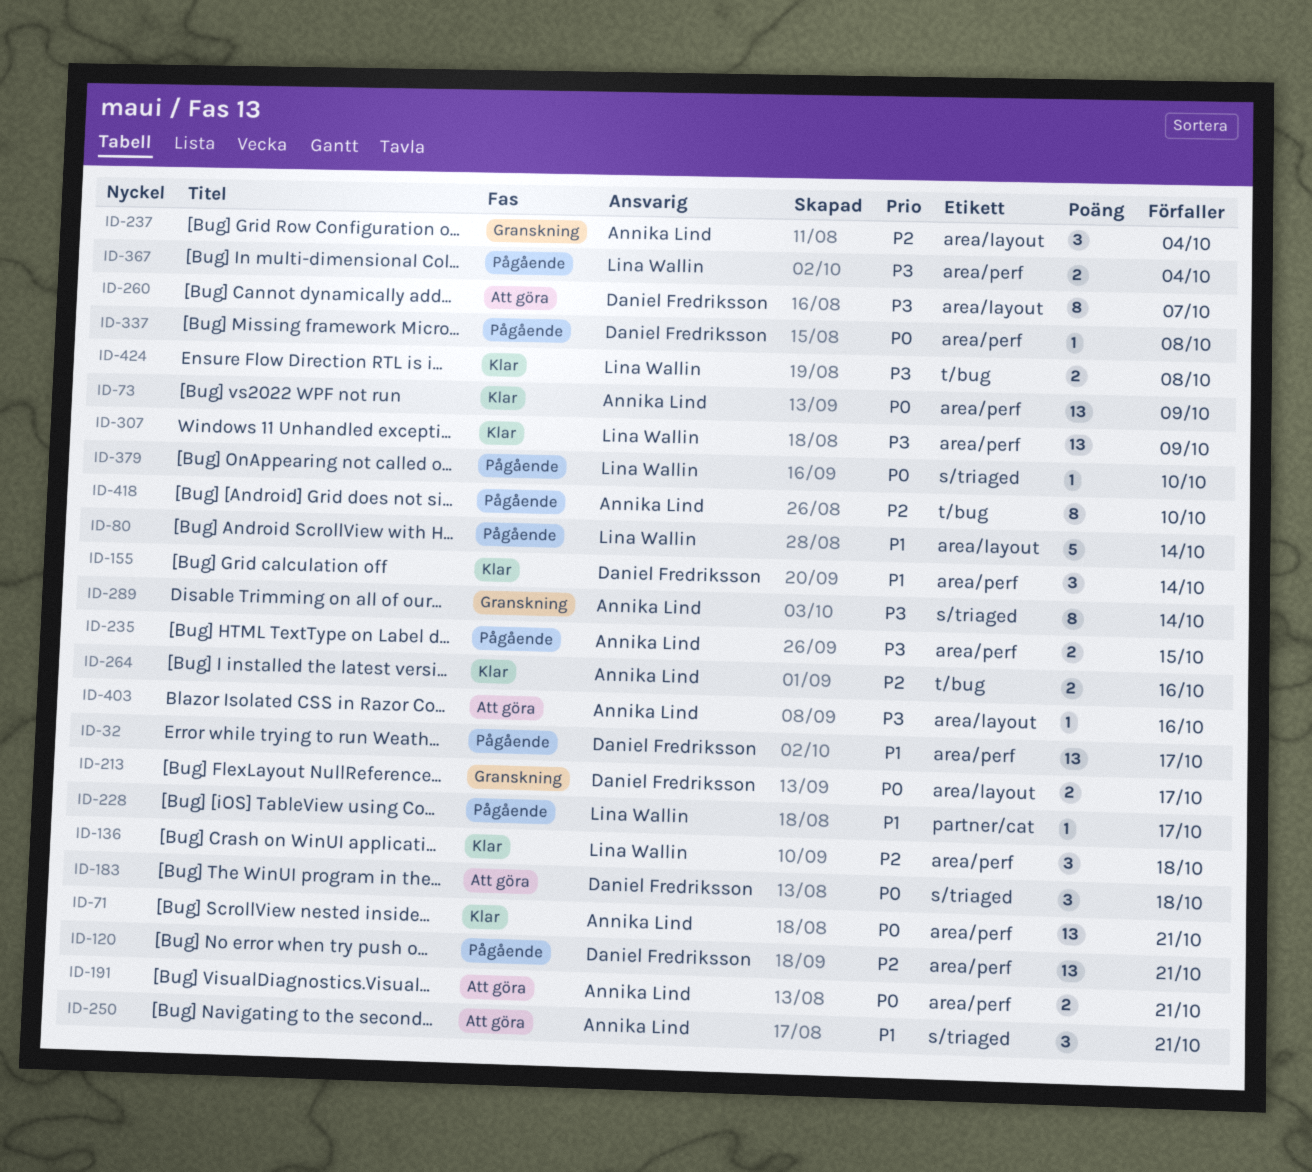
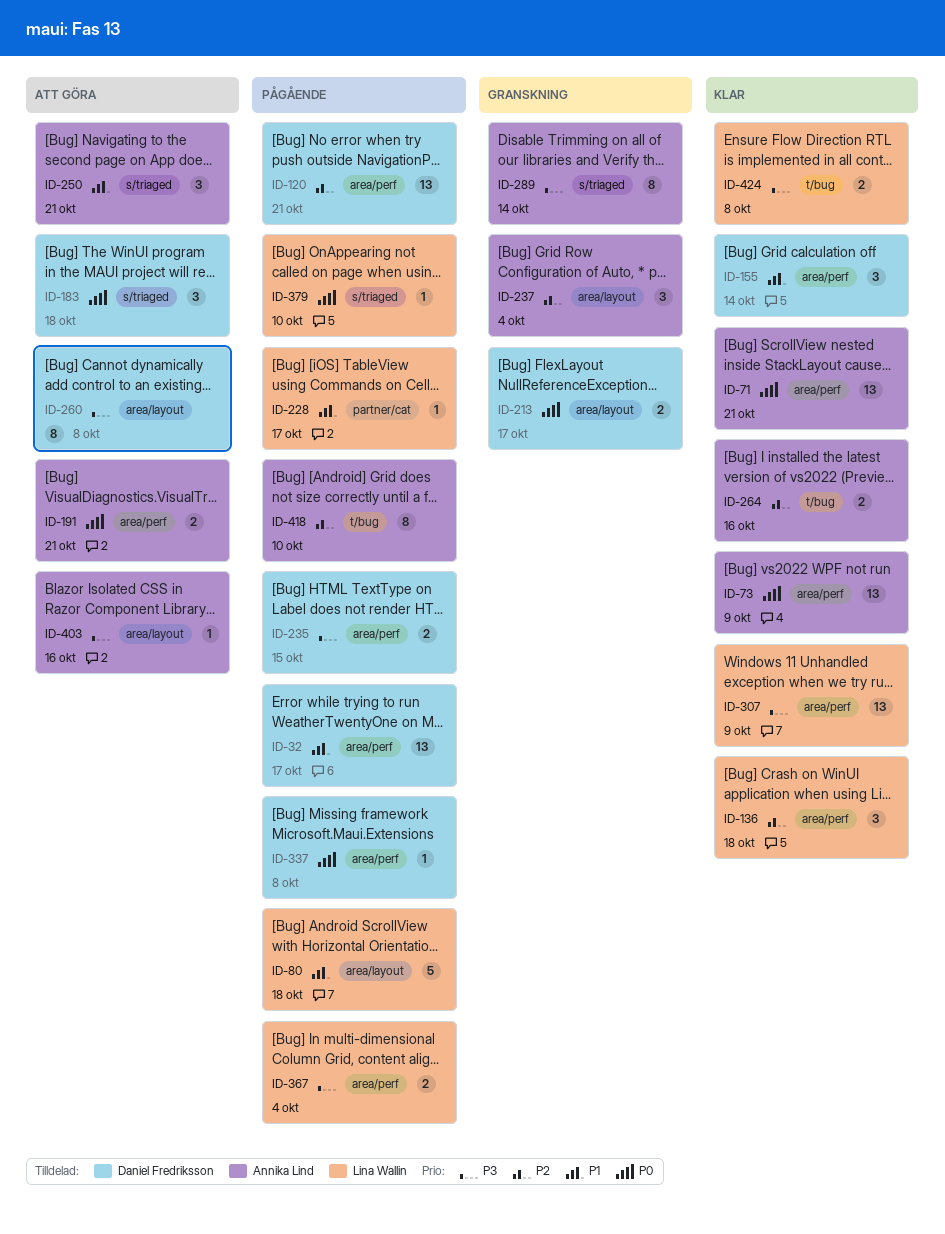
ID-80, due: Oct 14 -> Oct 18
ID-235, owner: Annika Lind -> Daniel Fredriksson
ID-260, due: Oct 7 -> Oct 8

